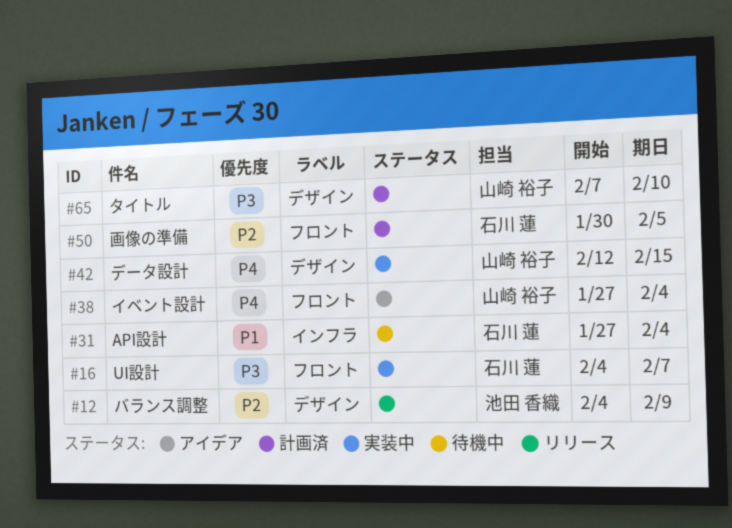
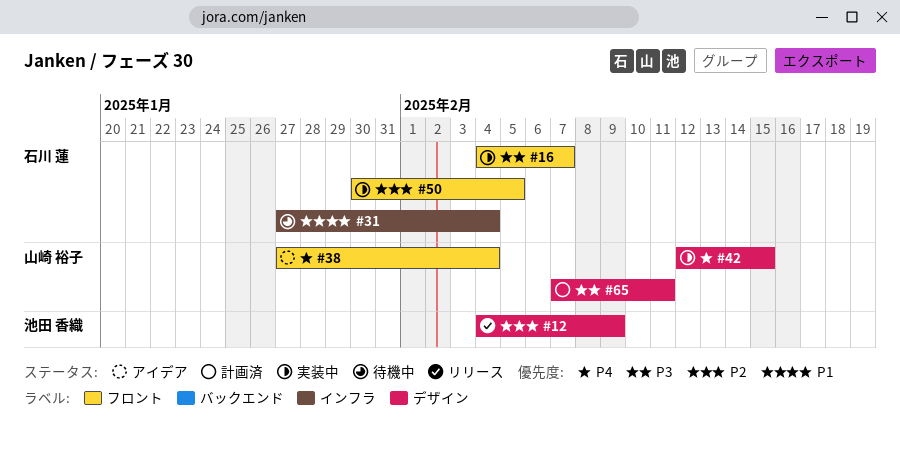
#50, status: 計画済 -> 実装中
#65, due: Feb 10 -> Feb 11

